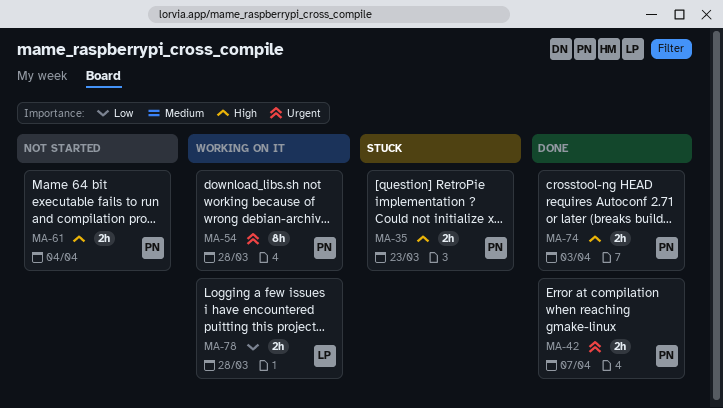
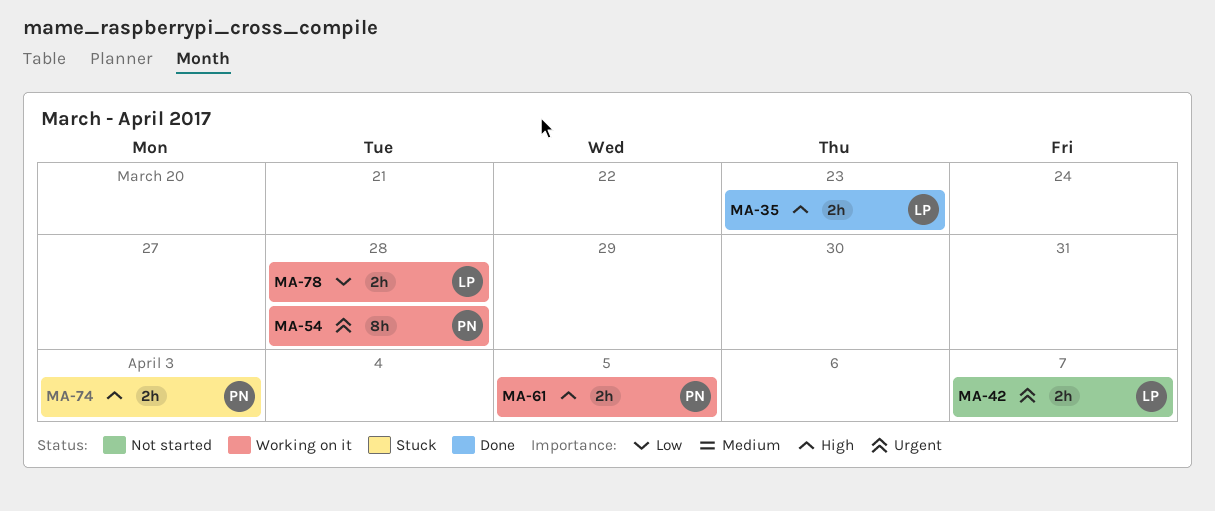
MA-35, status: Stuck -> Done
MA-35, owner: PN -> LP
MA-42, status: Done -> Not started
MA-42, owner: PN -> LP
MA-61, status: Not started -> Working on it
MA-61, due: Apr 4 -> Apr 5
MA-74, status: Done -> Stuck

